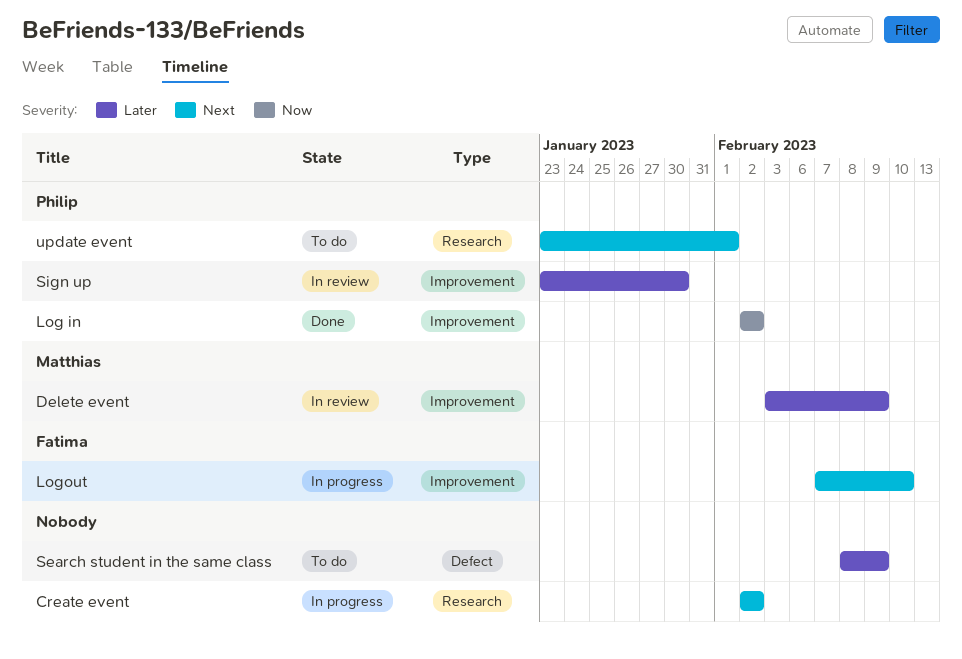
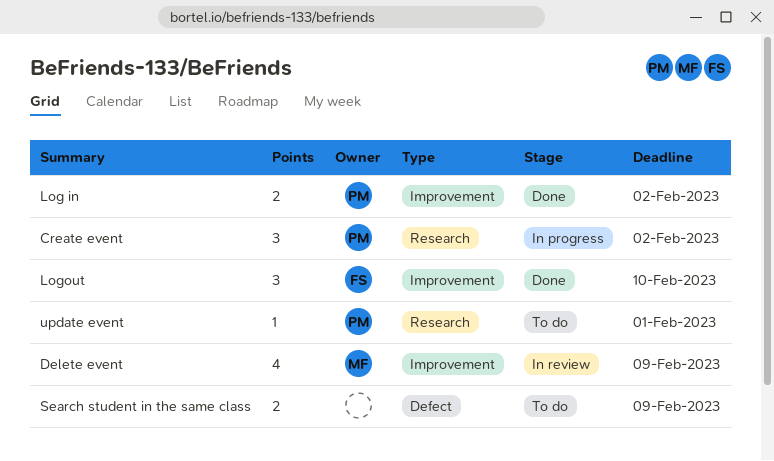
Create event, owner: none -> Philip
Logout, status: In progress -> Done
Sign up: present -> none

